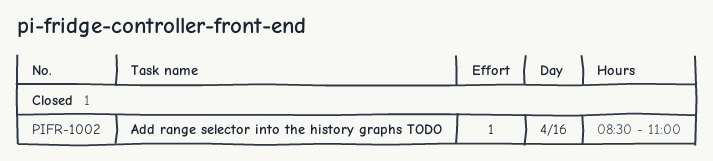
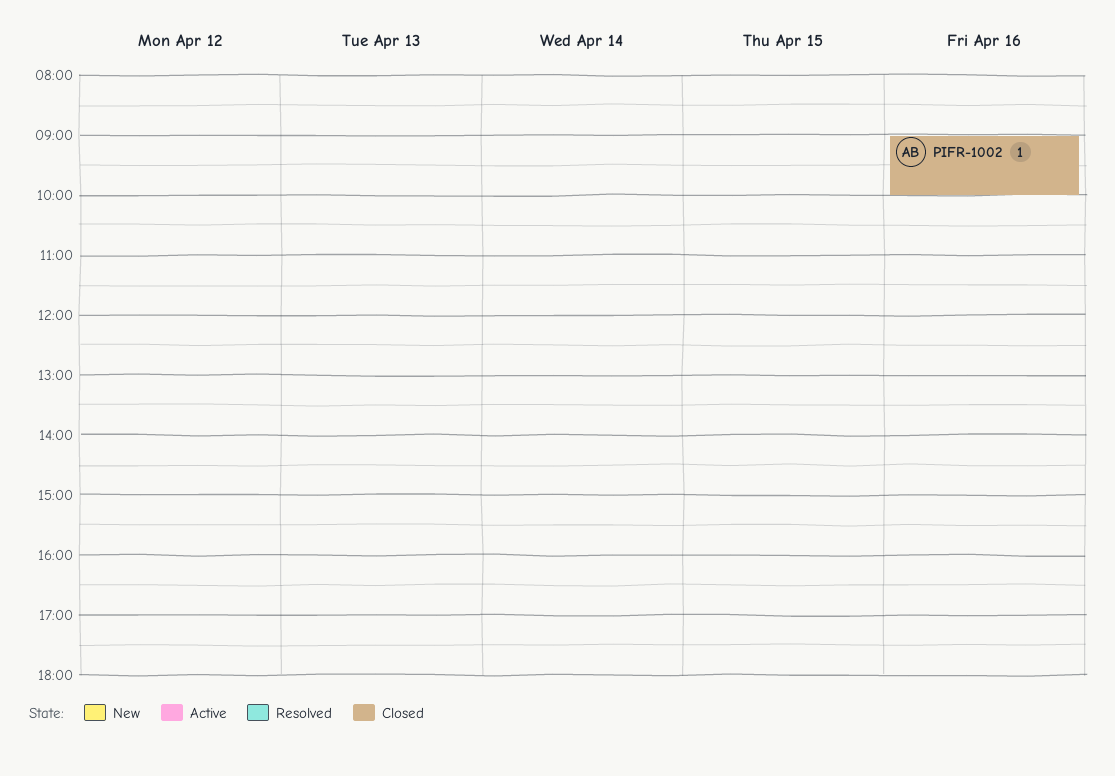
PIFR-1002, begins: 08:30 -> 09:00
PIFR-1002, ends: 11:00 -> 10:00

